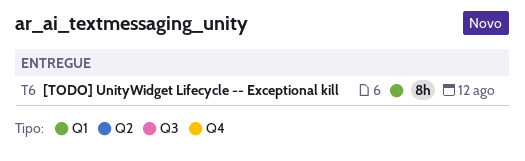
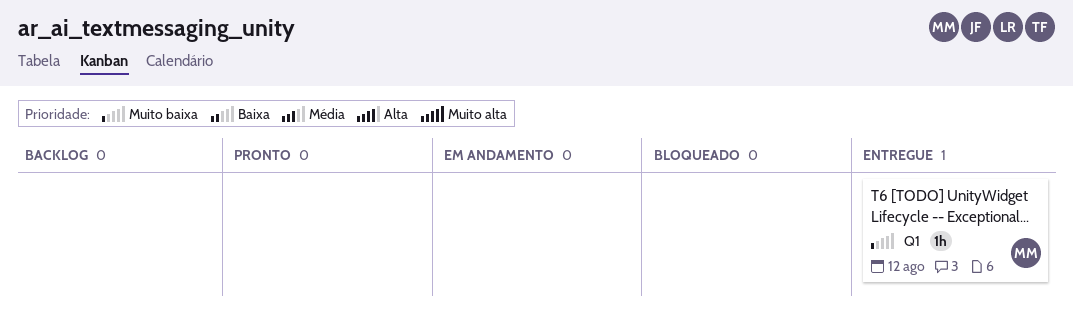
T6, estimate: 8h -> 1h

